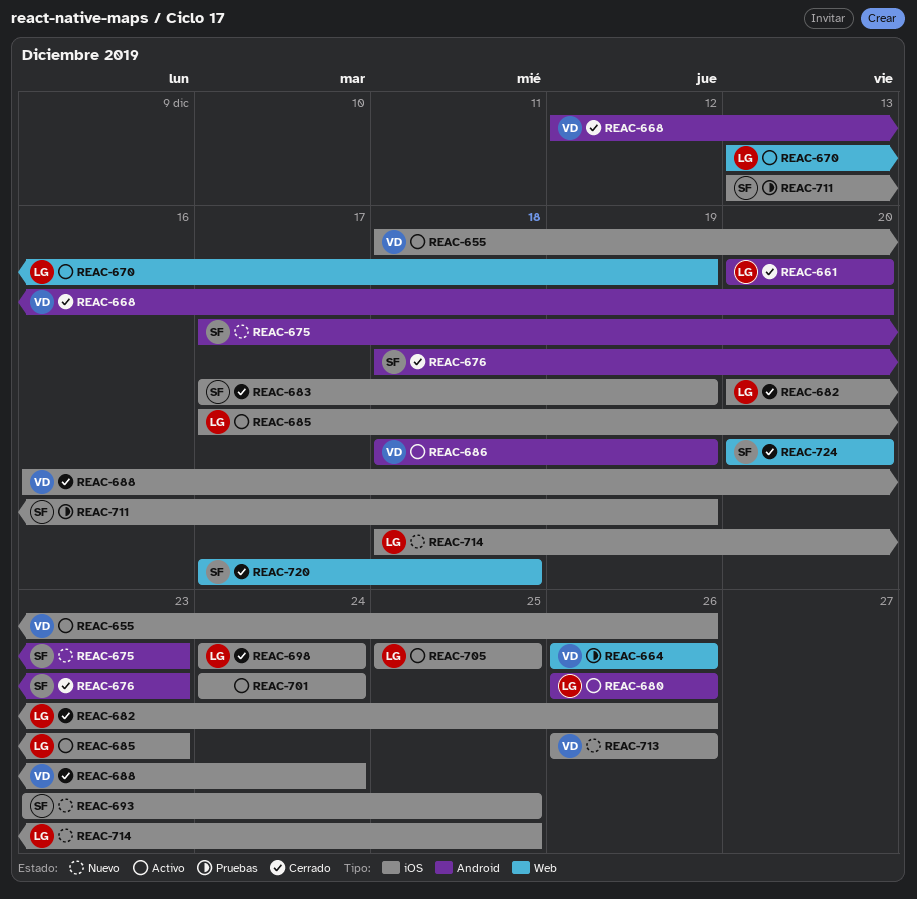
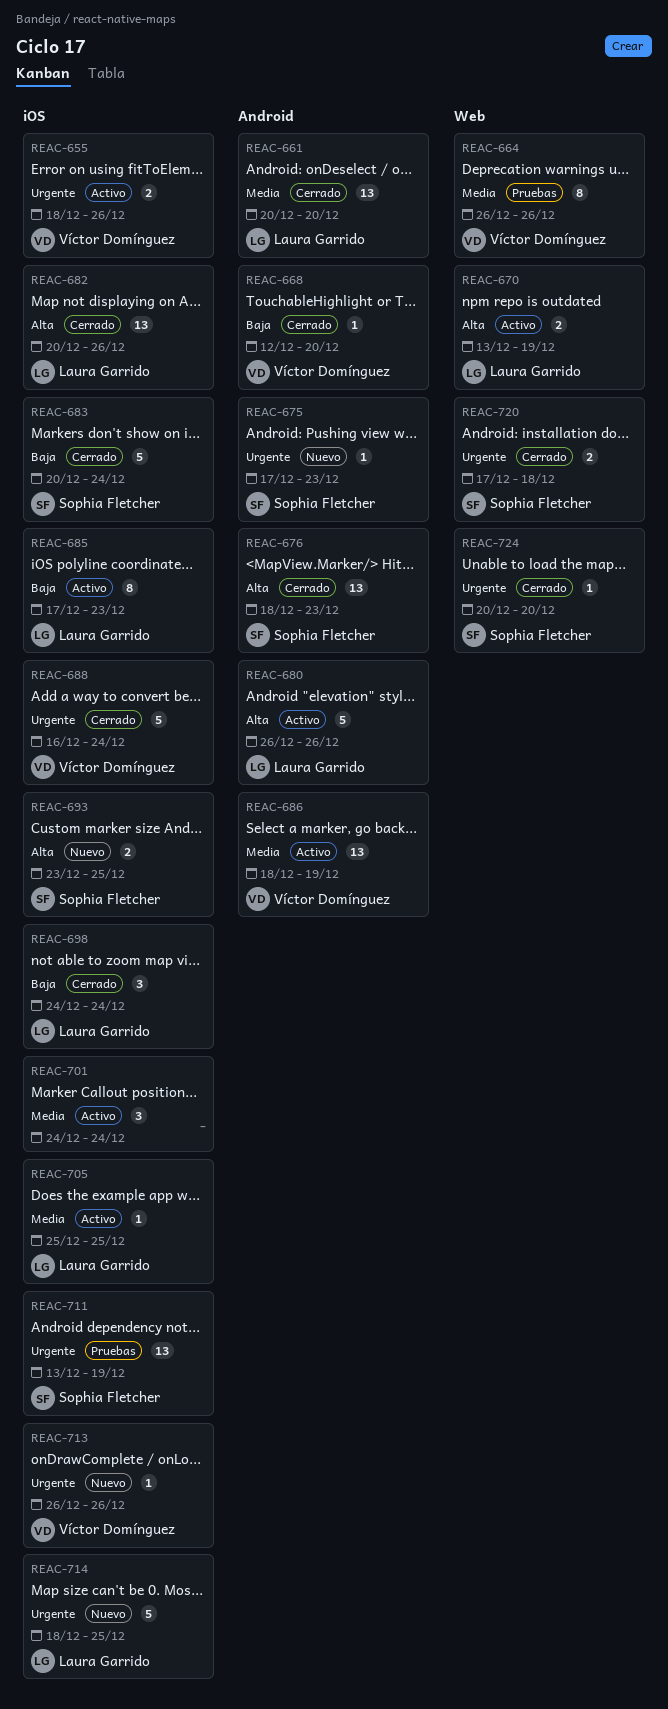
REAC-683, start: Dec 17 -> Dec 20
REAC-683, due: Dec 19 -> Dec 24

